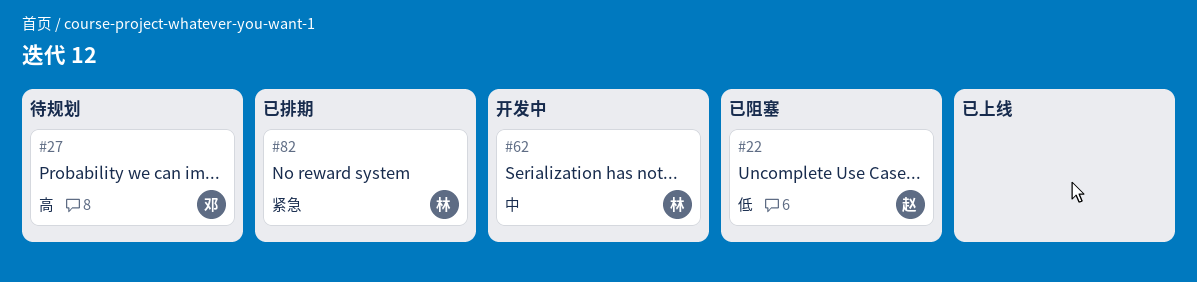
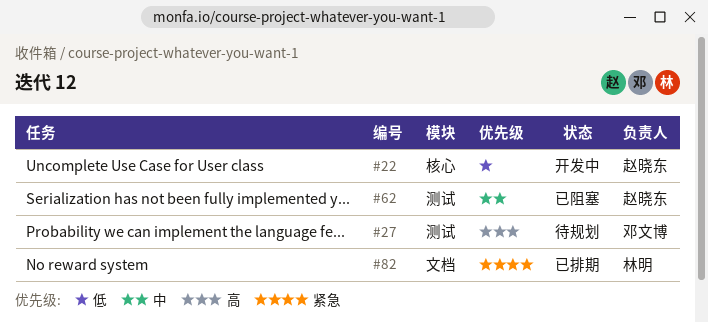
#22, status: 已阻塞 -> 开发中
#62, status: 开发中 -> 已阻塞
#62, owner: 林明 -> 赵晓东

